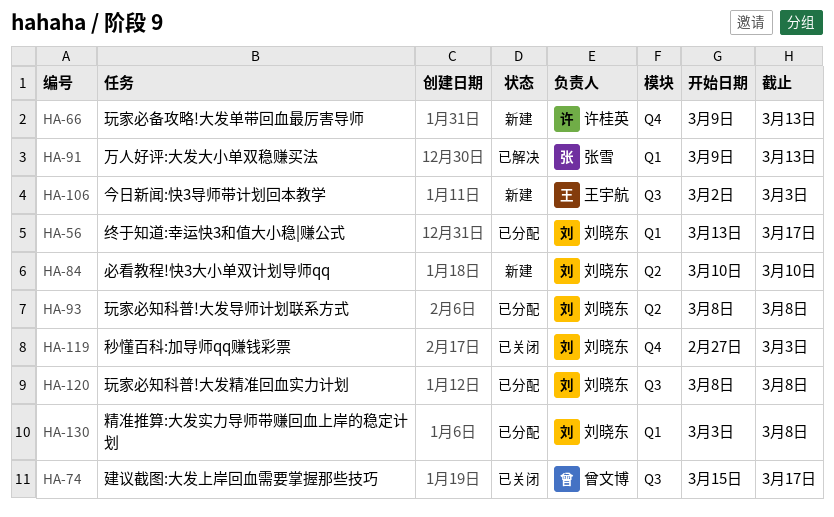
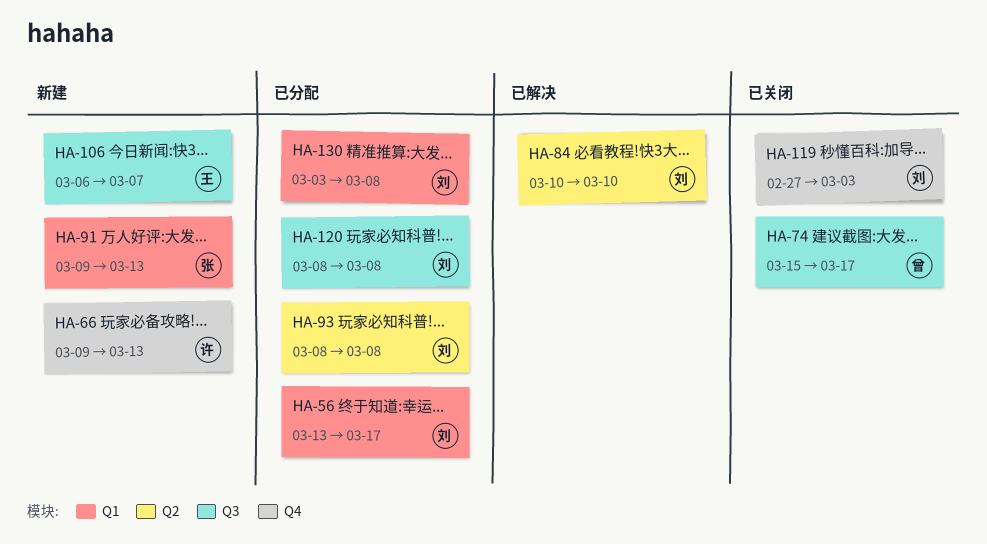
HA-84, status: 新建 -> 已解决
HA-91, status: 已解决 -> 新建
HA-106, start: Mar 2 -> Mar 6
HA-106, due: Mar 3 -> Mar 7

